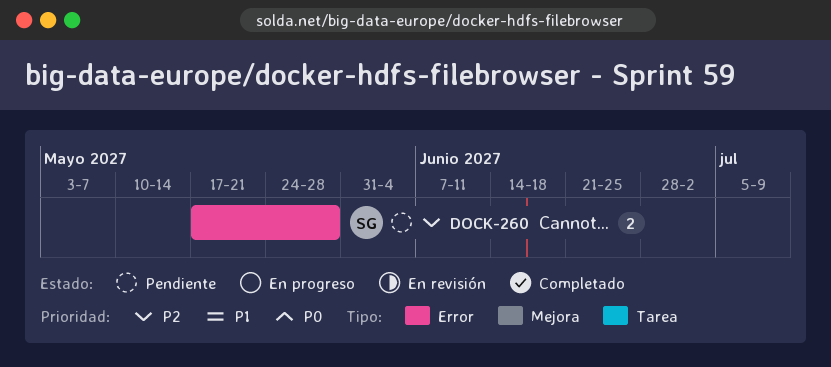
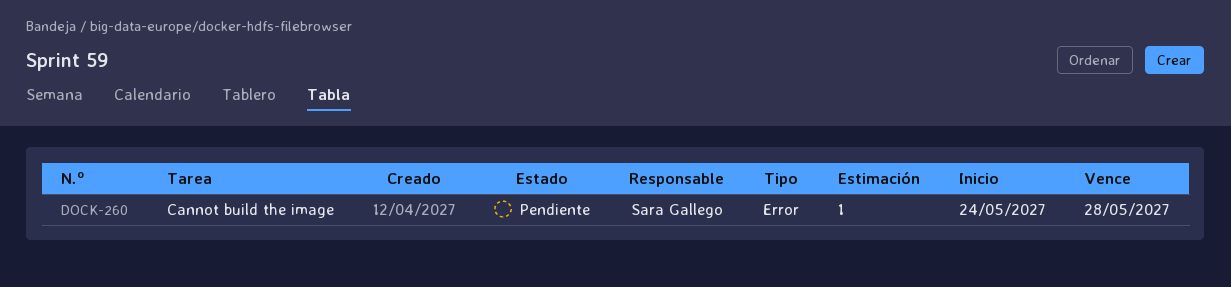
DOCK-260, estimate: 2 -> 1
DOCK-260, start: May 17 -> May 24

